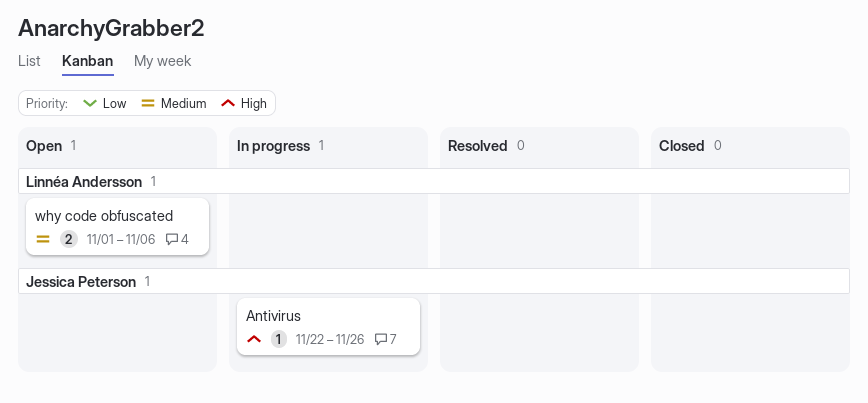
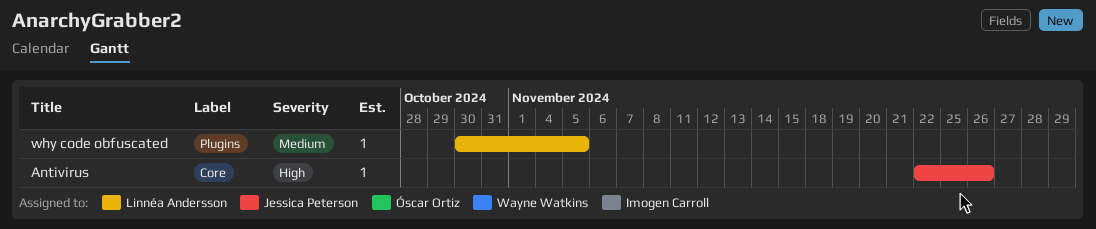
why code obfuscated, estimate: 2 -> 1
why code obfuscated, start: Nov 1 -> Oct 30
why code obfuscated, due: Nov 6 -> Nov 5

